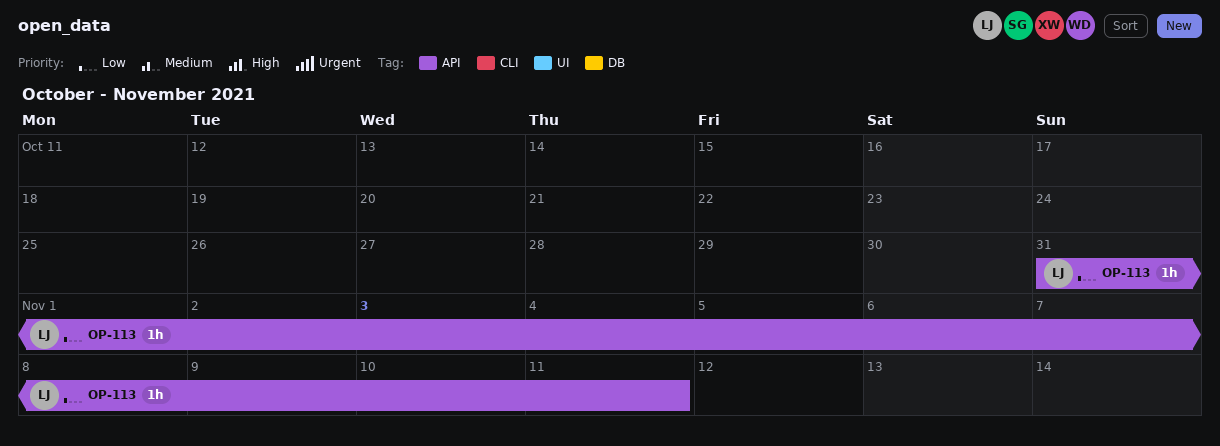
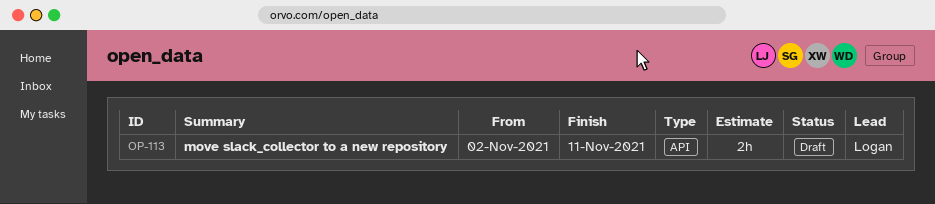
OP-113, estimate: 1h -> 2h
OP-113, start: Oct 31 -> Nov 2

